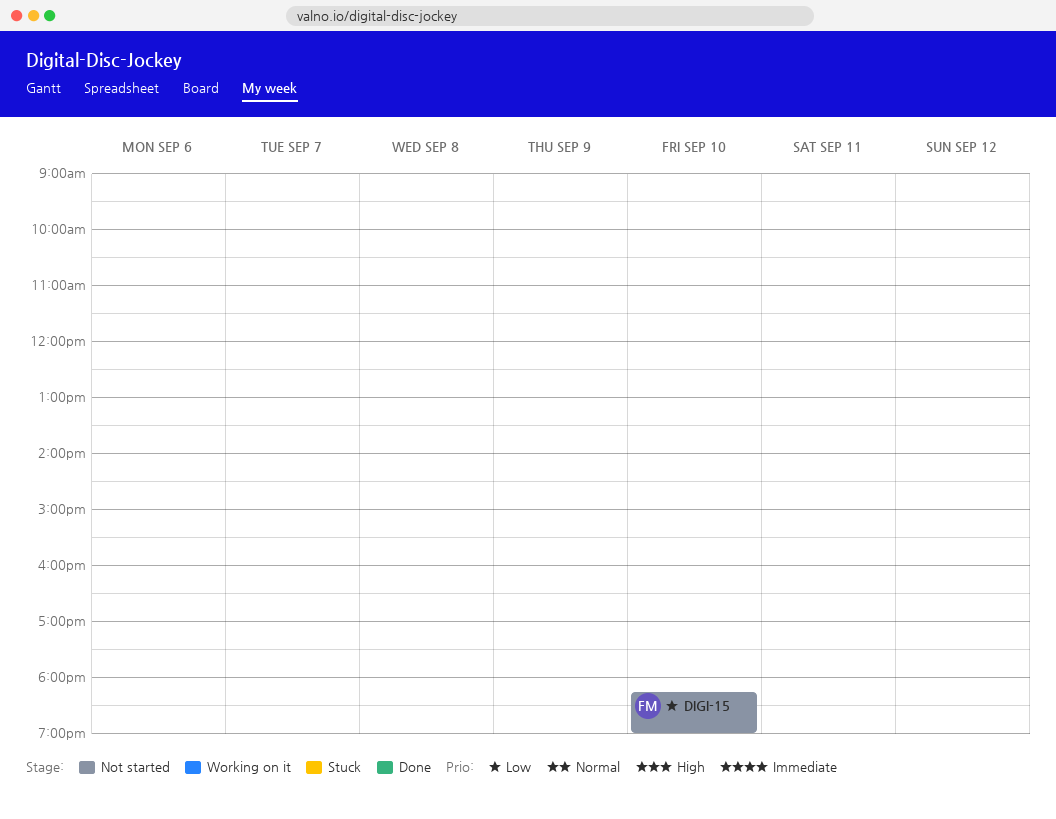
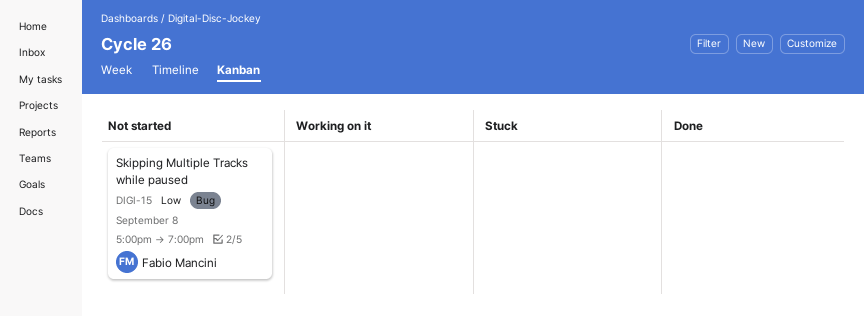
DIGI-15, day: Sep 10 -> Sep 8
DIGI-15, begins: 18:15 -> 17:00

